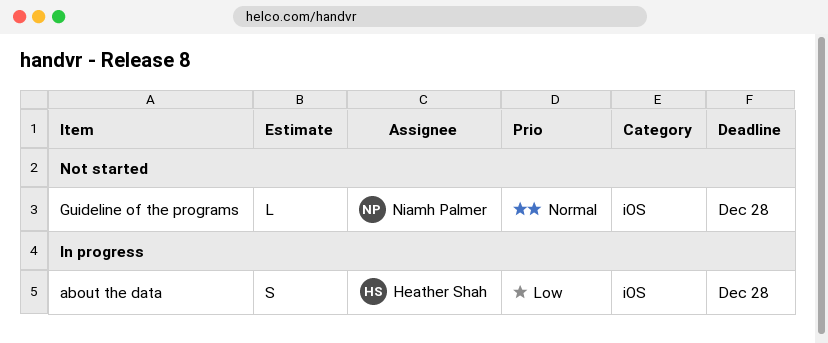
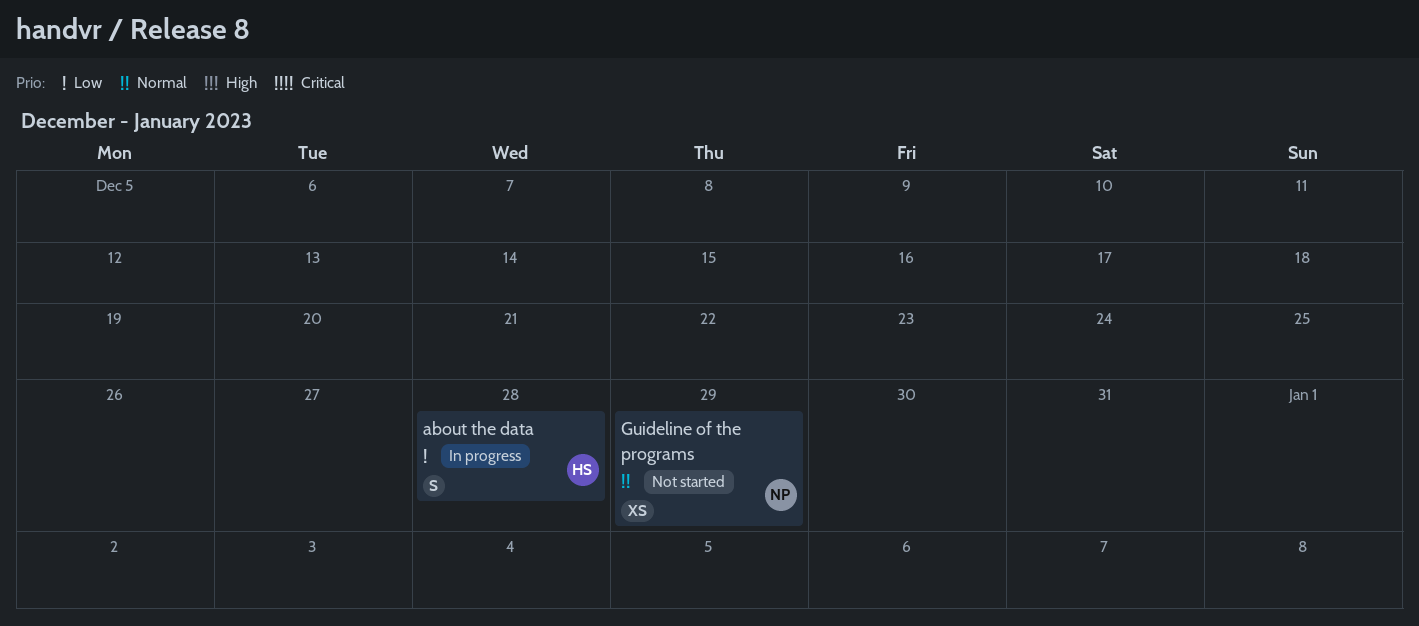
Guideline of the programs, estimate: L -> XS
Guideline of the programs, due: Dec 28 -> Dec 29

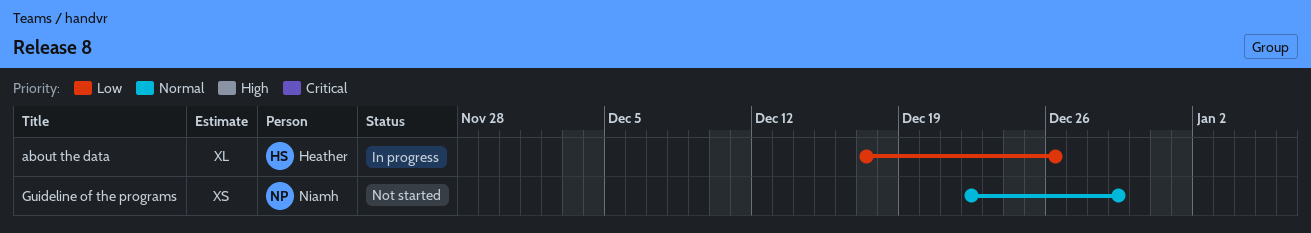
about the data, estimate: S -> XL
about the data, due: Dec 28 -> Dec 26

